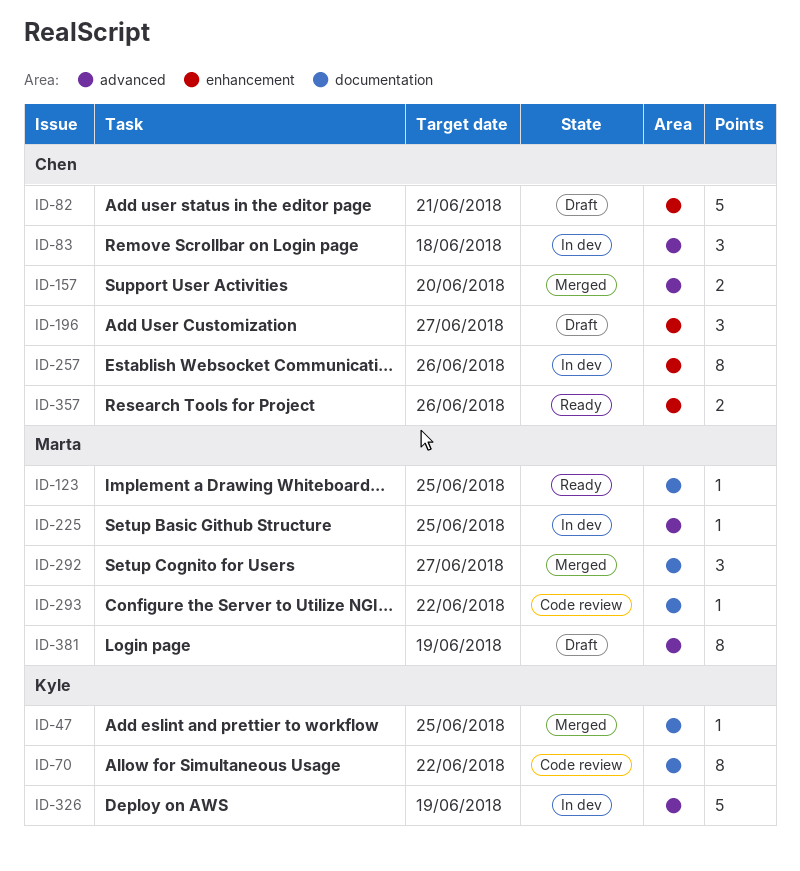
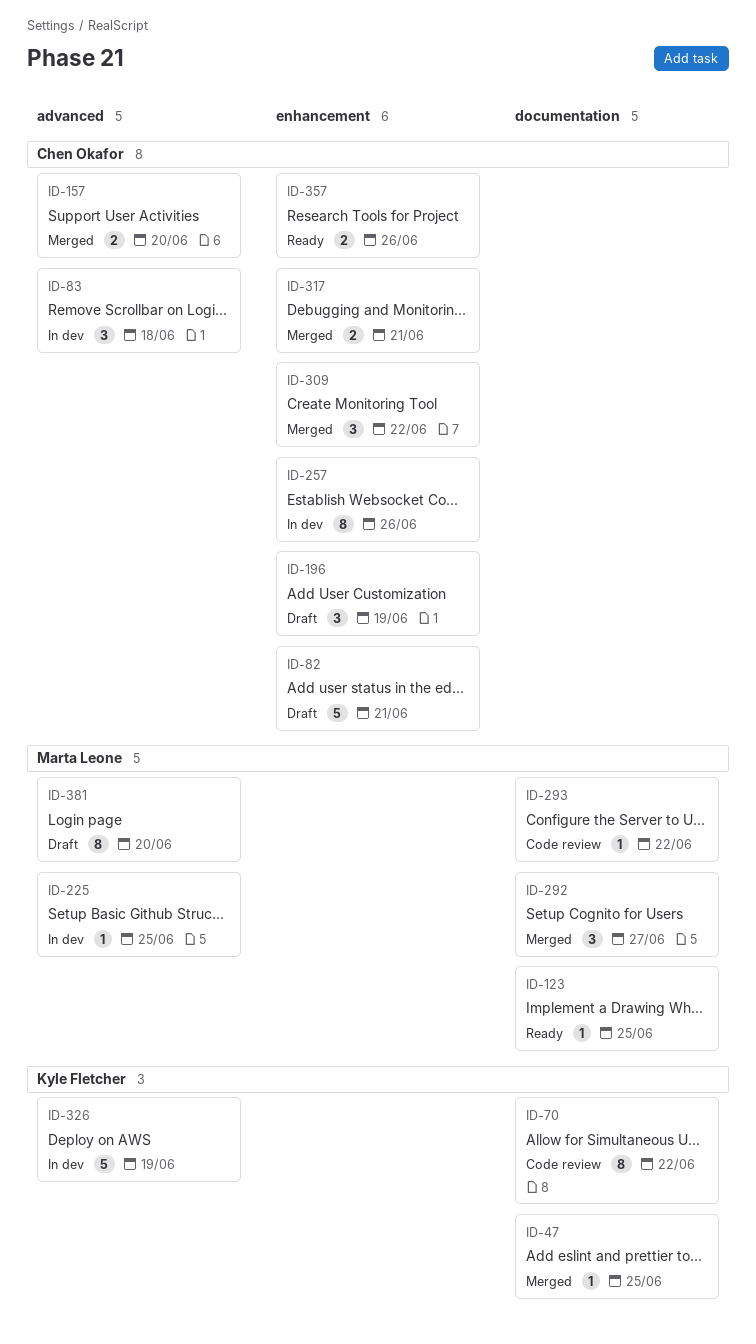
ID-196, due: Jun 27 -> Jun 19
ID-309: none -> present
ID-317: none -> present
ID-381, due: Jun 19 -> Jun 20

